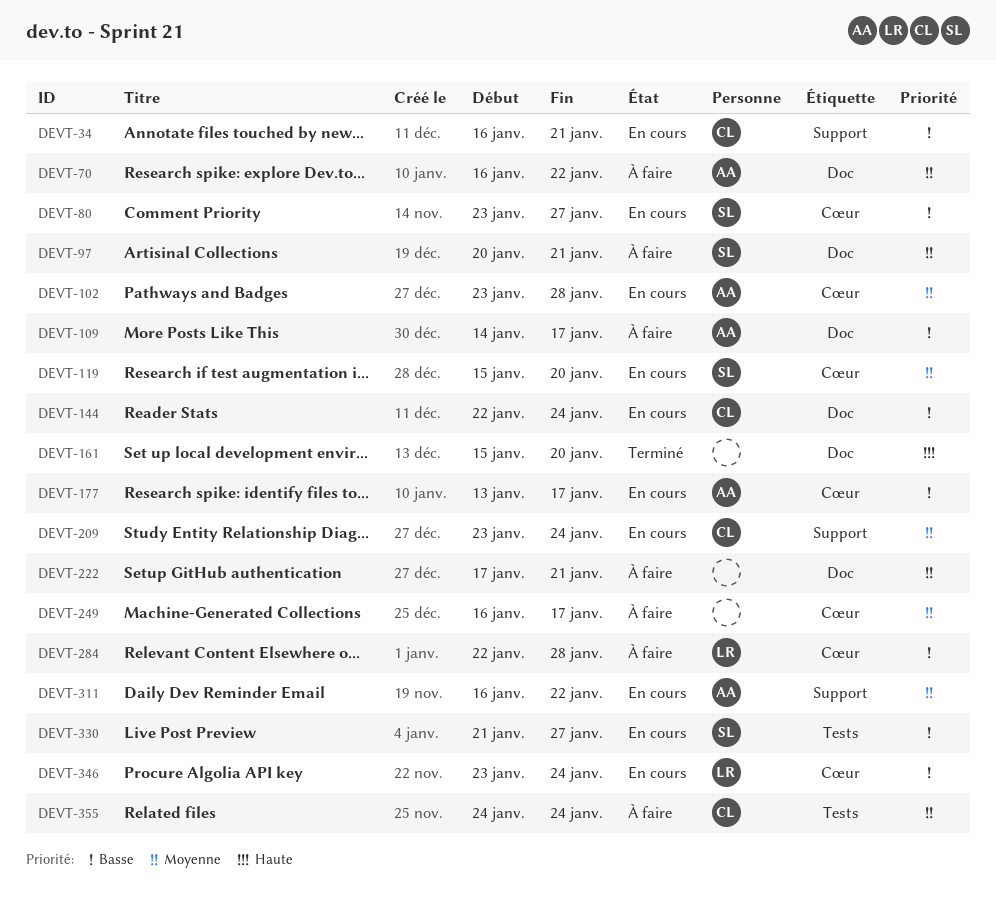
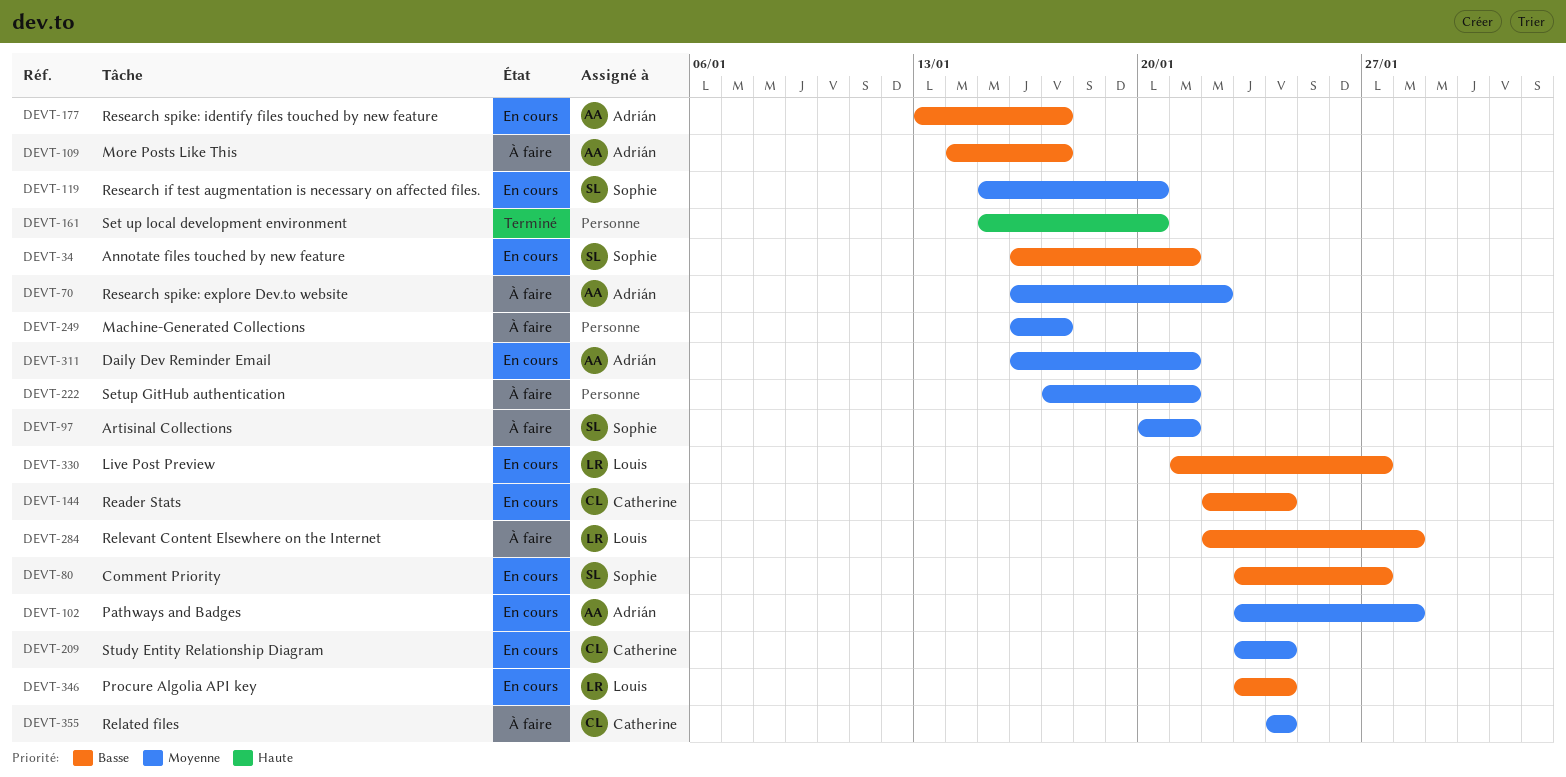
DEVT-34, owner: Catherine -> Sophie
DEVT-311, due: Jan 22 -> Jan 21
DEVT-330, owner: Sophie -> Louis

